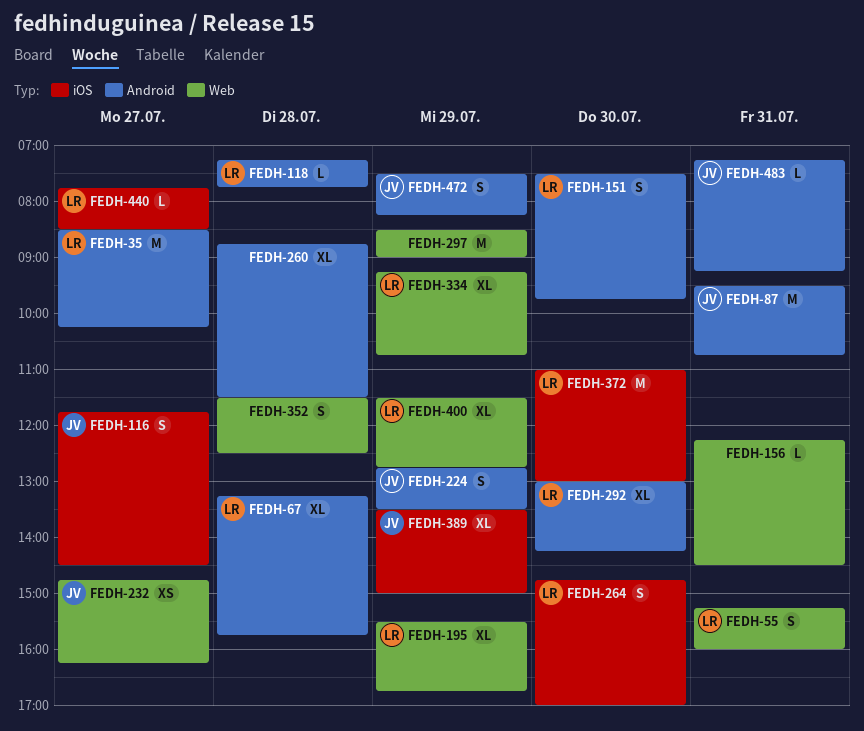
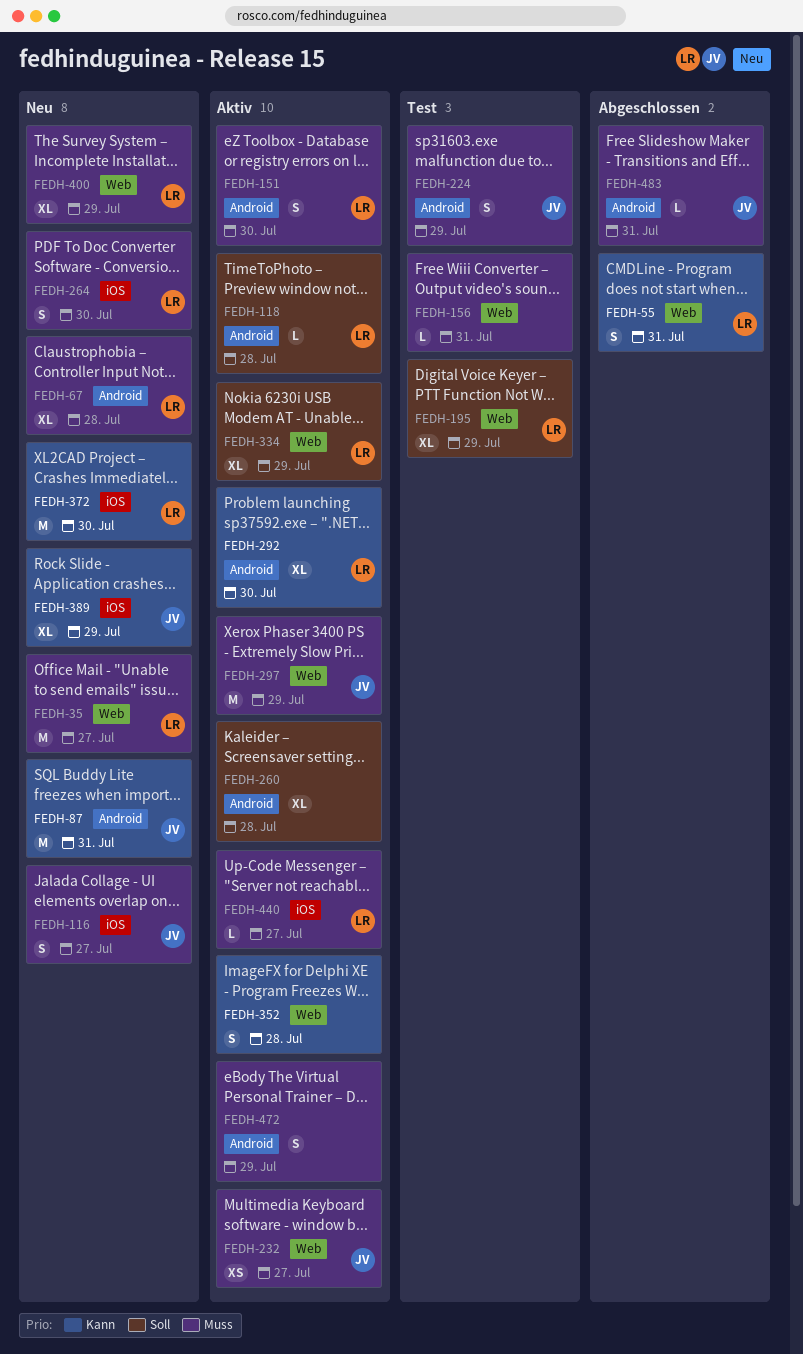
FEDH-35, label: Android -> Web
FEDH-297, owner: none -> JV
FEDH-472, owner: JV -> none

